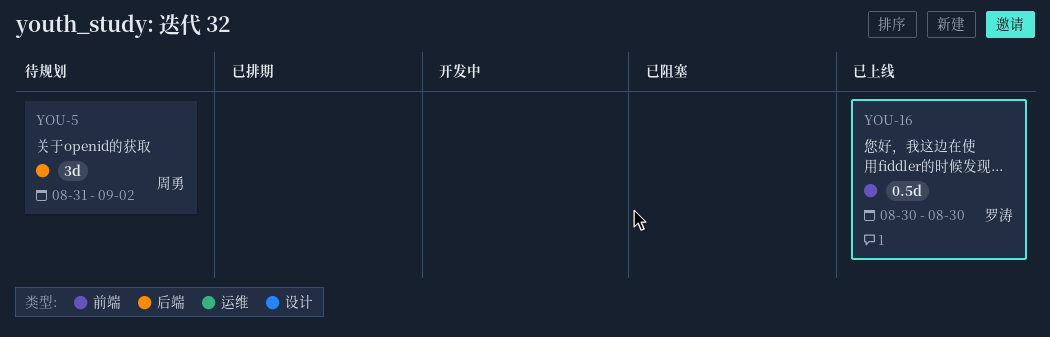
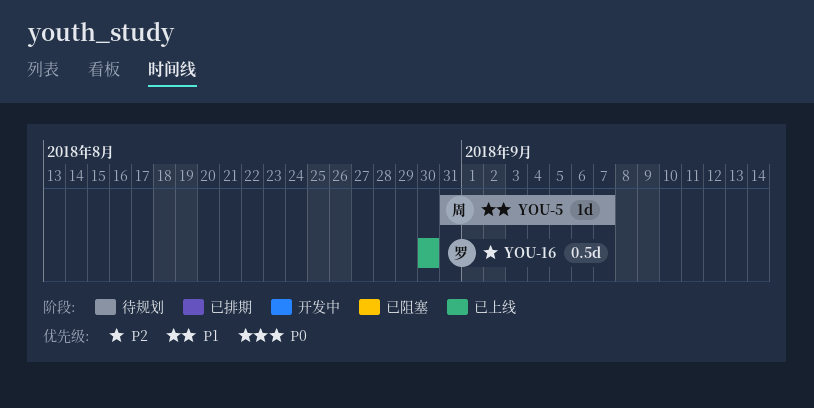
YOU-5, estimate: 3d -> 1d
YOU-5, due: Sep 2 -> Sep 7

